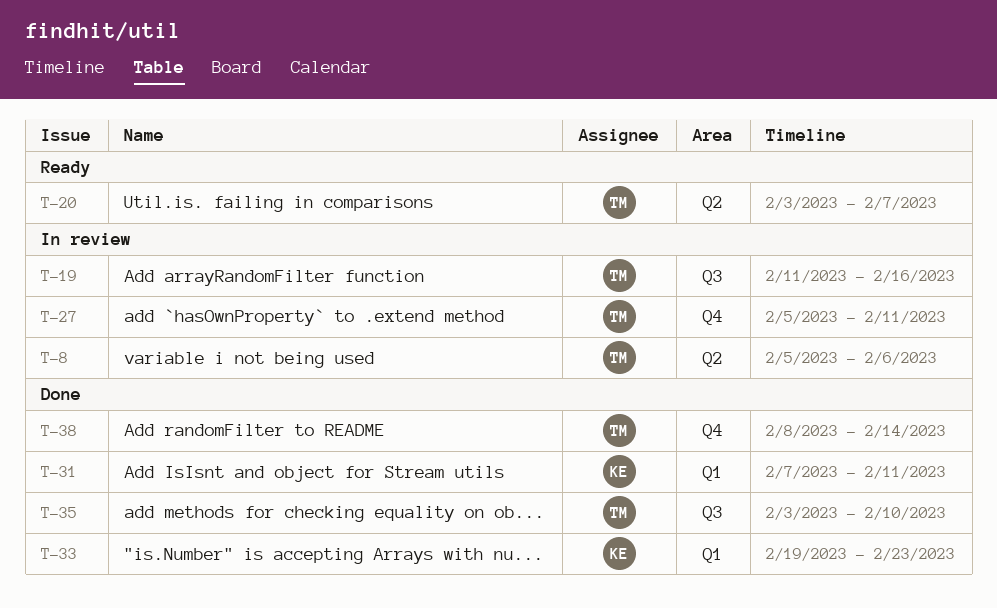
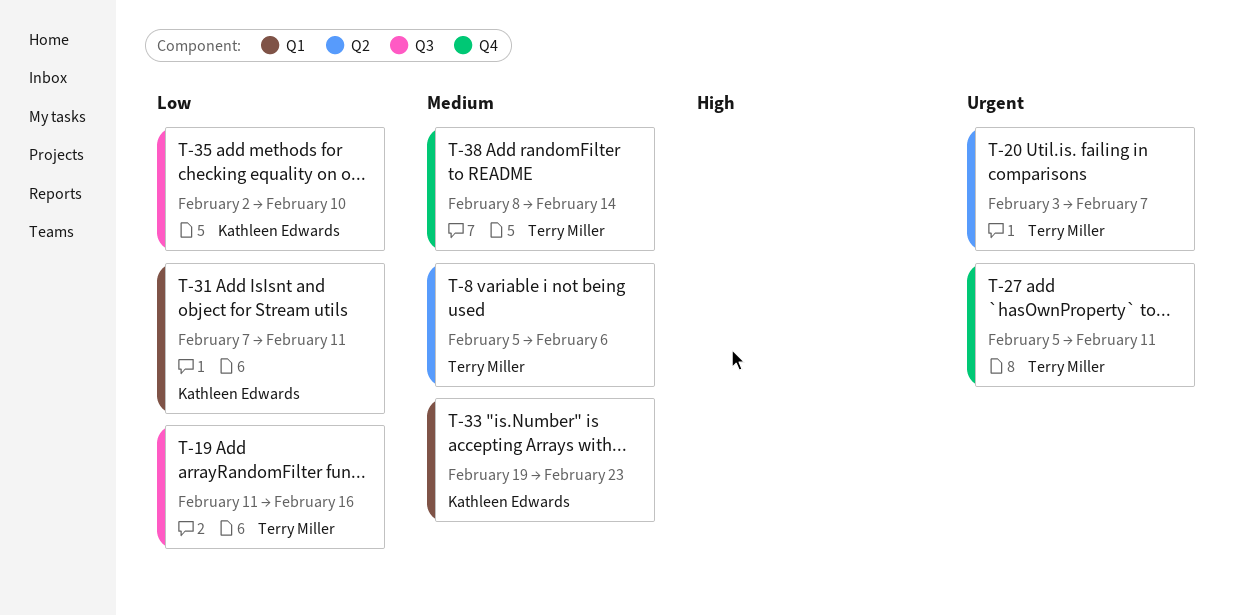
T-35, owner: Terry Miller -> Kathleen Edwards
T-35, start: Feb 3 -> Feb 2

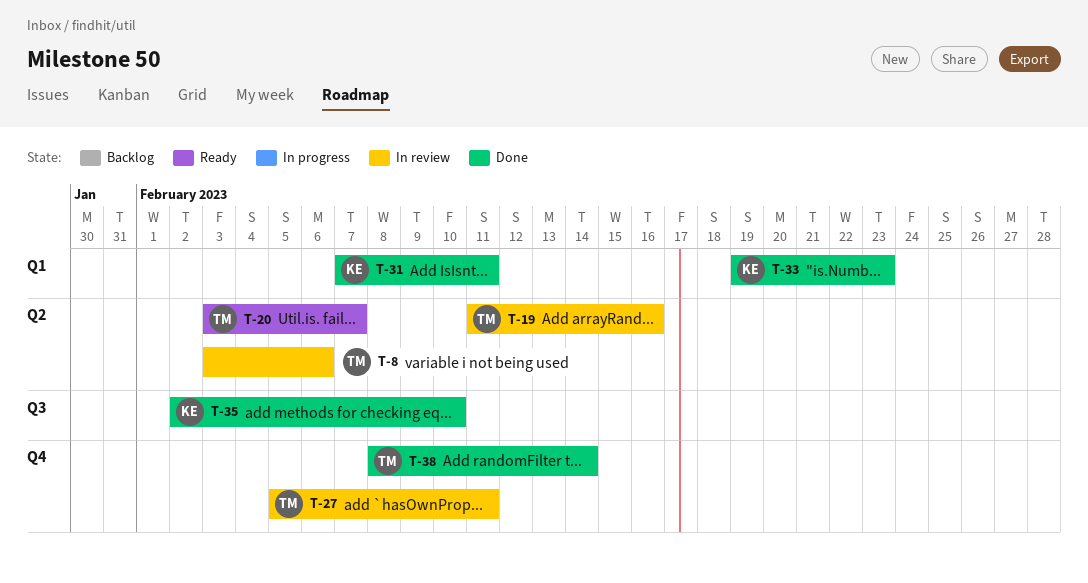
T-8, start: Feb 5 -> Feb 3
T-19, label: Q3 -> Q2

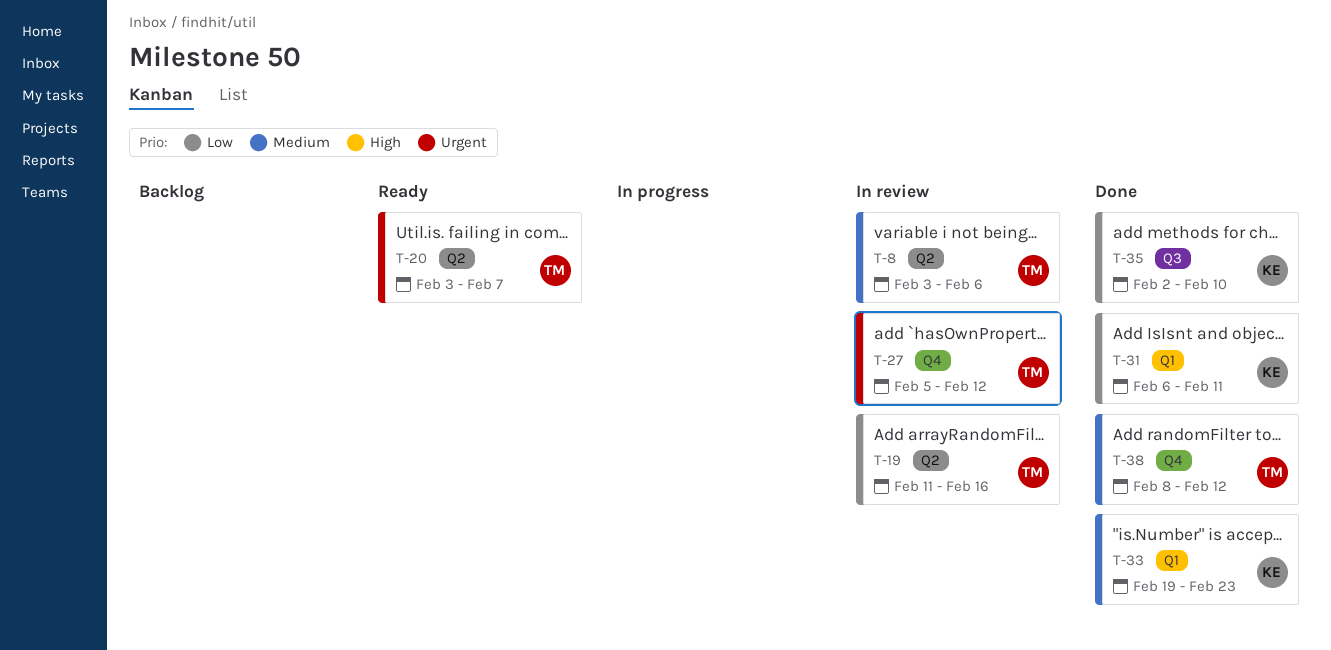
T-27, due: Feb 11 -> Feb 12
T-31, start: Feb 7 -> Feb 6
T-38, due: Feb 14 -> Feb 12

